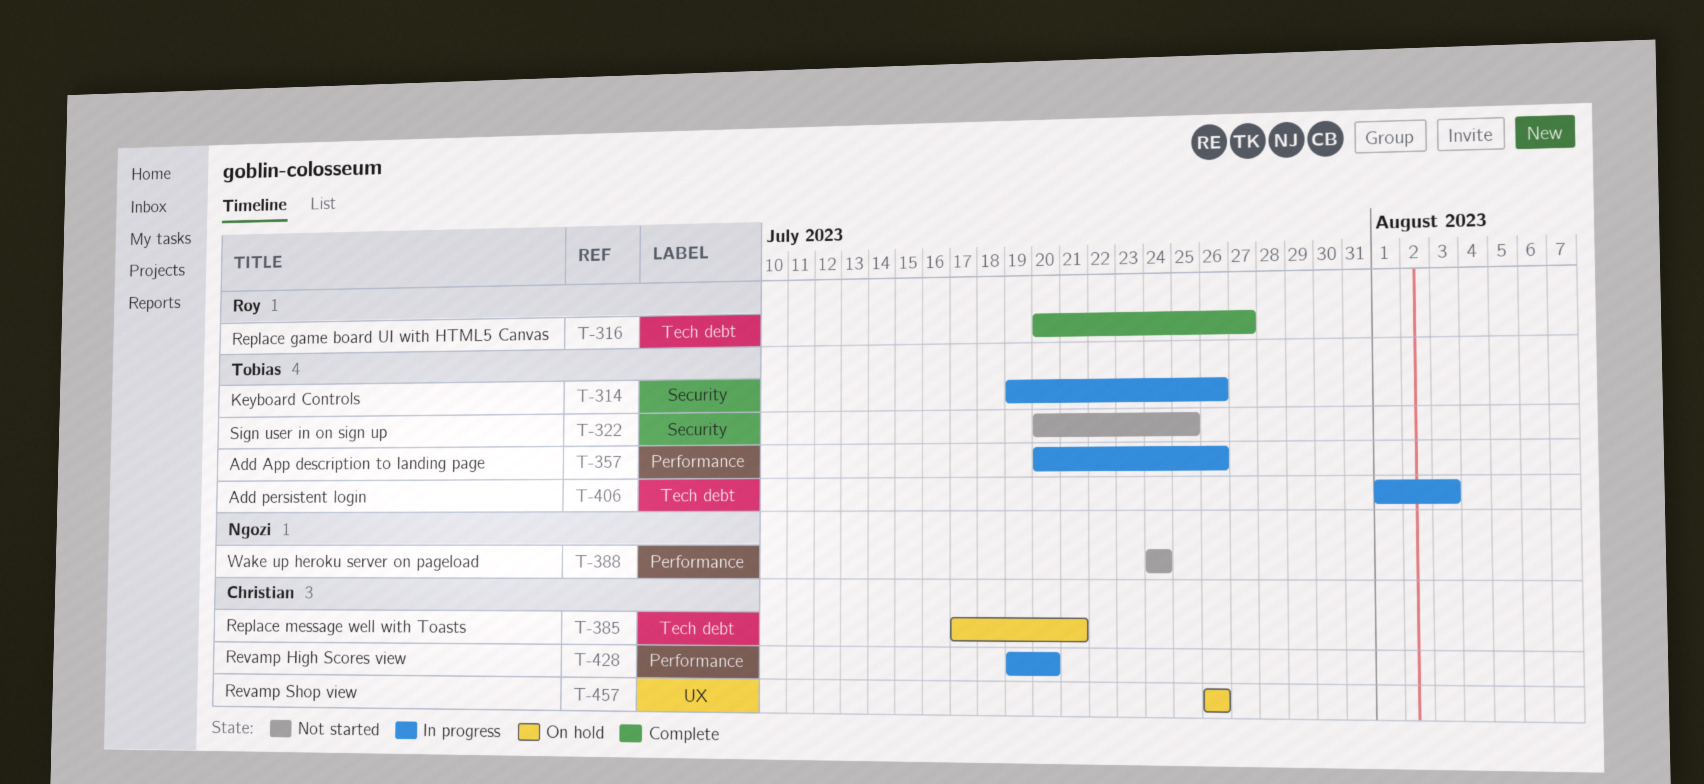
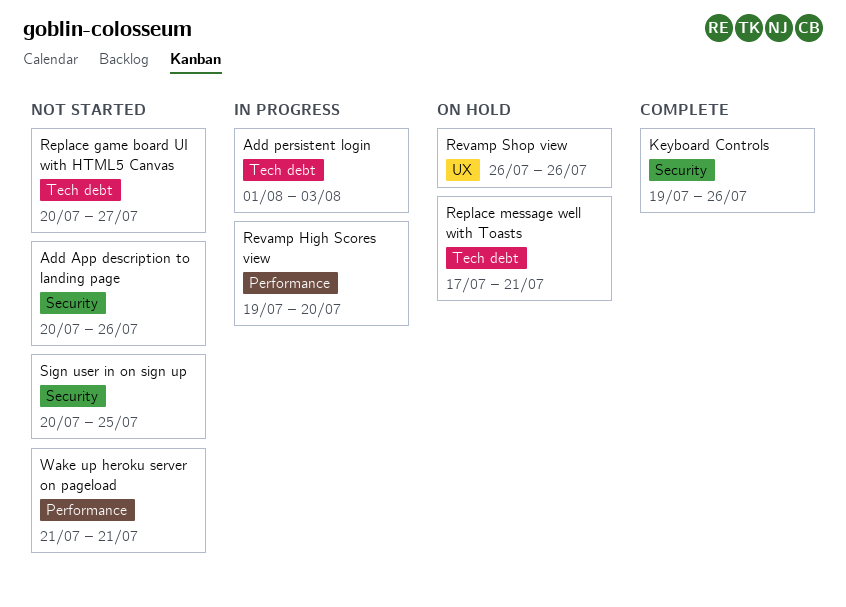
Add App description to landing page, status: In progress -> Not started
Add App description to landing page, label: Performance -> Security
Keyboard Controls, status: In progress -> Complete
Replace game board UI with HTML5 Canvas, status: Complete -> Not started
Wake up heroku server on pageload, start: Jul 24 -> Jul 21
Wake up heroku server on pageload, due: Jul 24 -> Jul 21

